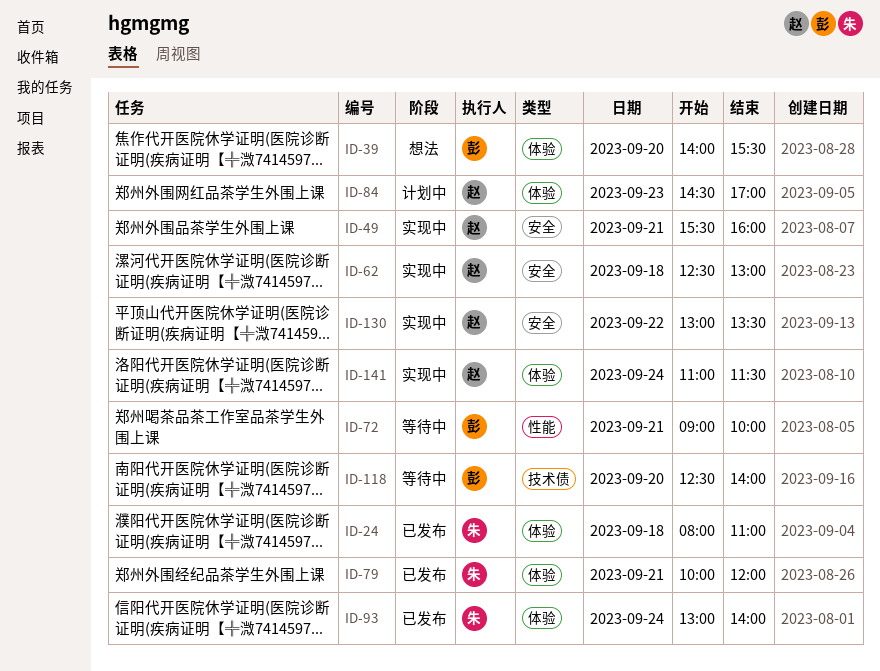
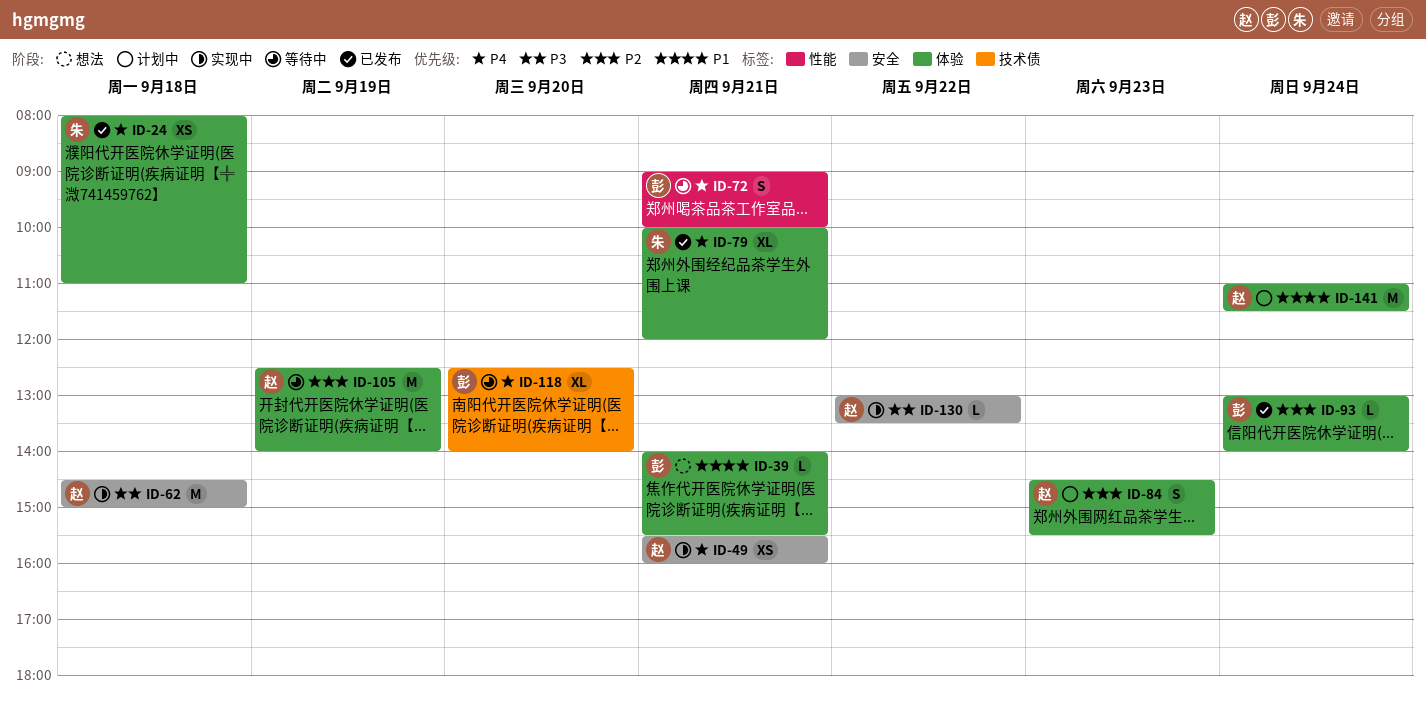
ID-39, day: Sep 20 -> Sep 21
ID-62, begins: 12:30 -> 14:30
ID-62, ends: 13:00 -> 15:00
ID-84, ends: 17:00 -> 15:30
ID-93, owner: 朱 -> 彭
ID-105: none -> present
ID-141, status: 实现中 -> 计划中

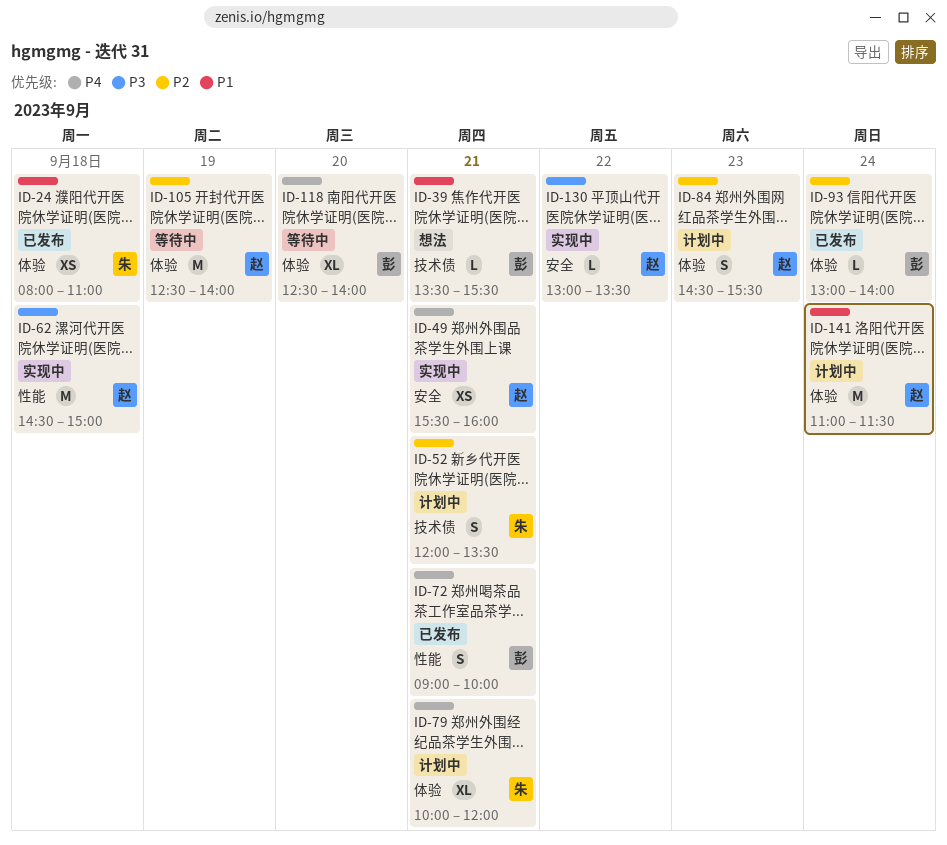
ID-24, priority: P4 -> P1
ID-39, label: 体验 -> 技术债
ID-39, begins: 14:00 -> 13:30
ID-52: none -> present
ID-62, label: 安全 -> 性能
ID-72, status: 等待中 -> 已发布
ID-79, status: 已发布 -> 计划中
ID-118, label: 技术债 -> 体验

